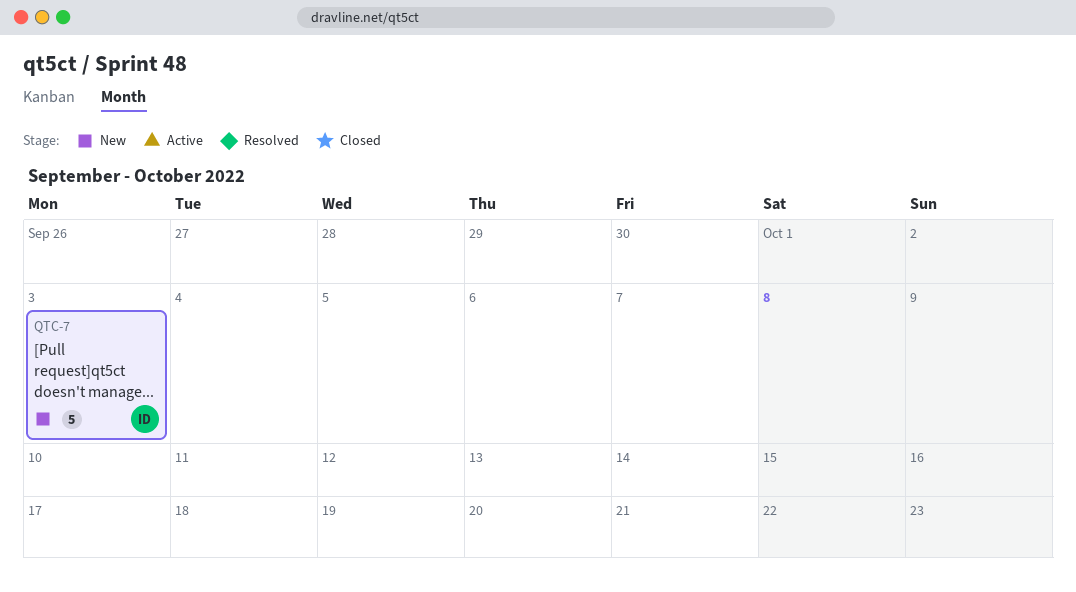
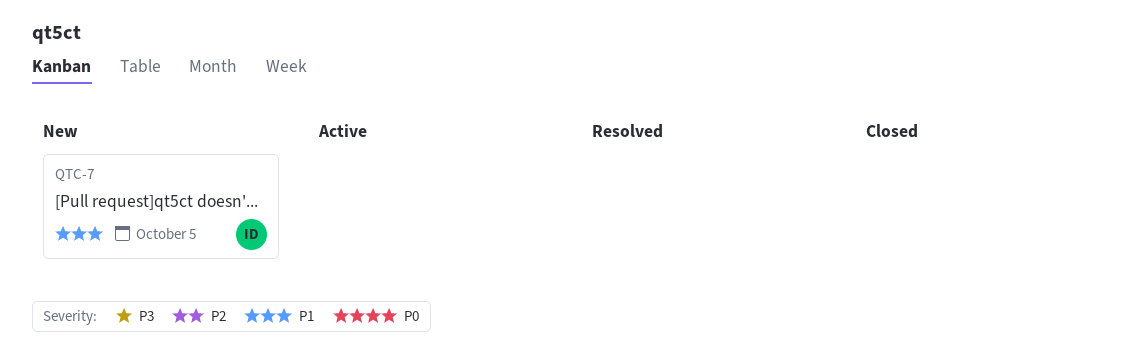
QTC-7, due: Oct 3 -> Oct 5

